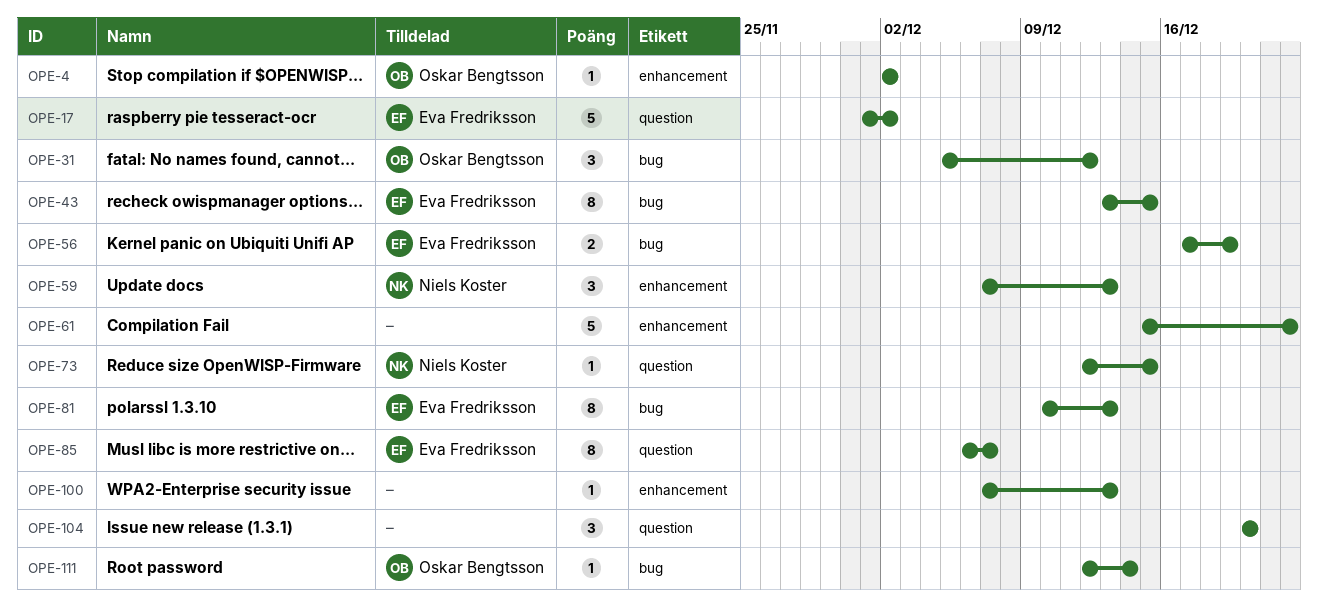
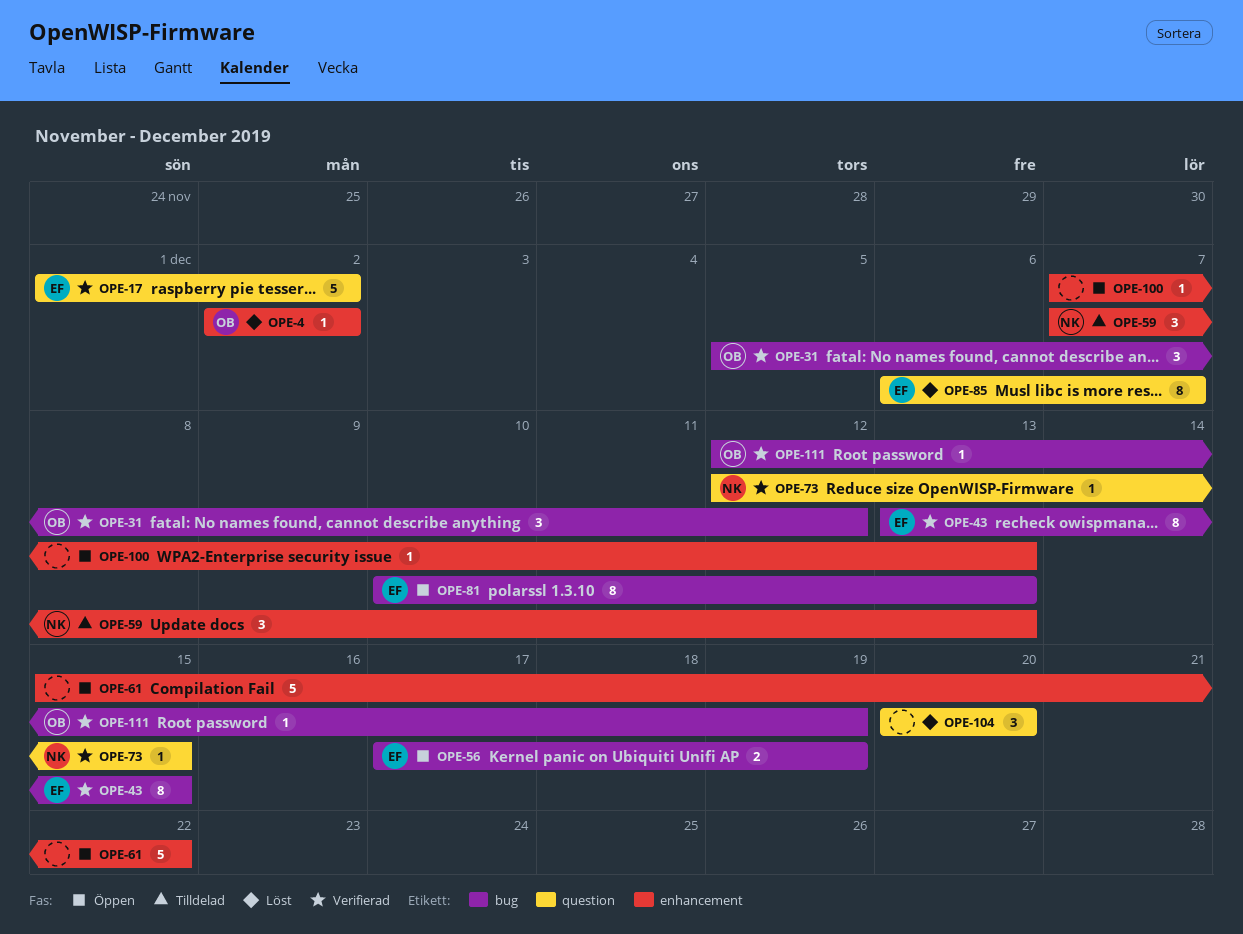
OPE-111, due: Dec 14 -> Dec 19

